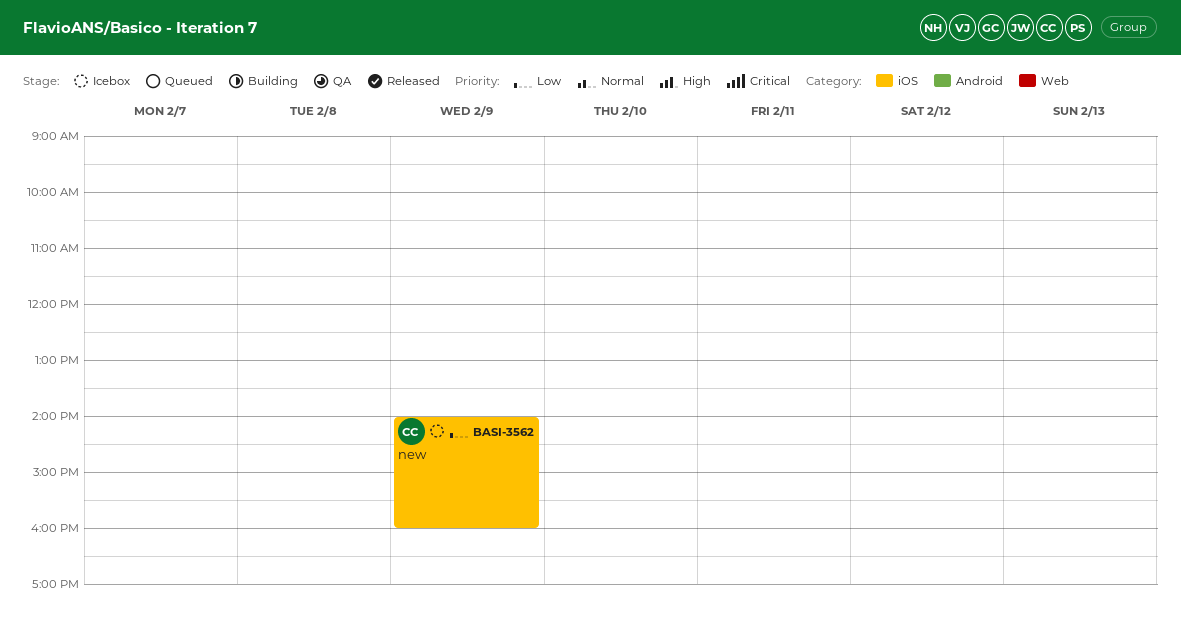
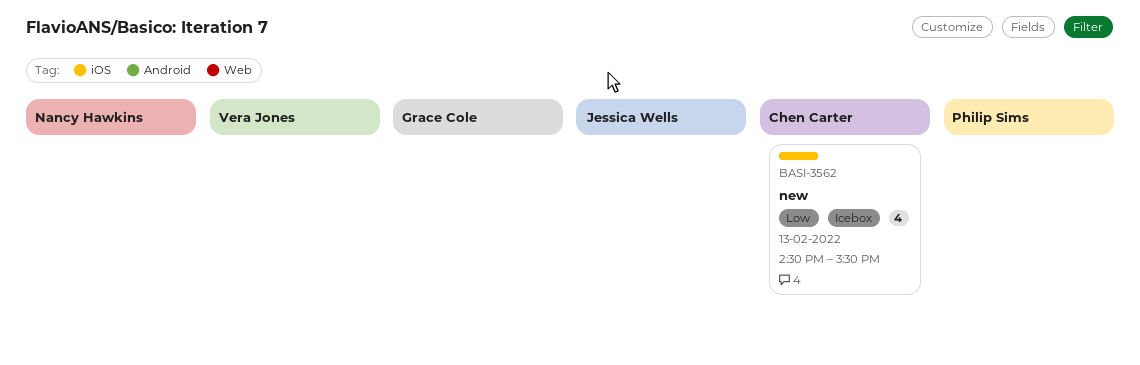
BASI-3562, day: Feb 9 -> Feb 13
BASI-3562, begins: 14:00 -> 14:30
BASI-3562, ends: 16:00 -> 15:30

